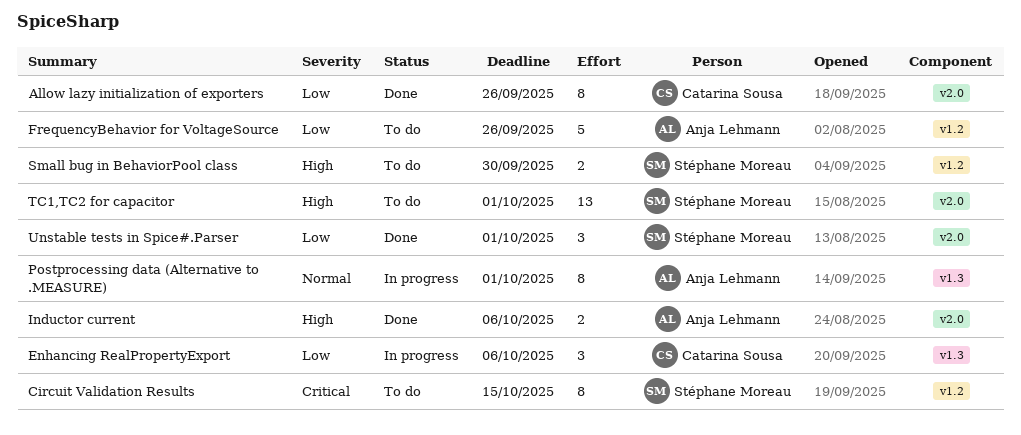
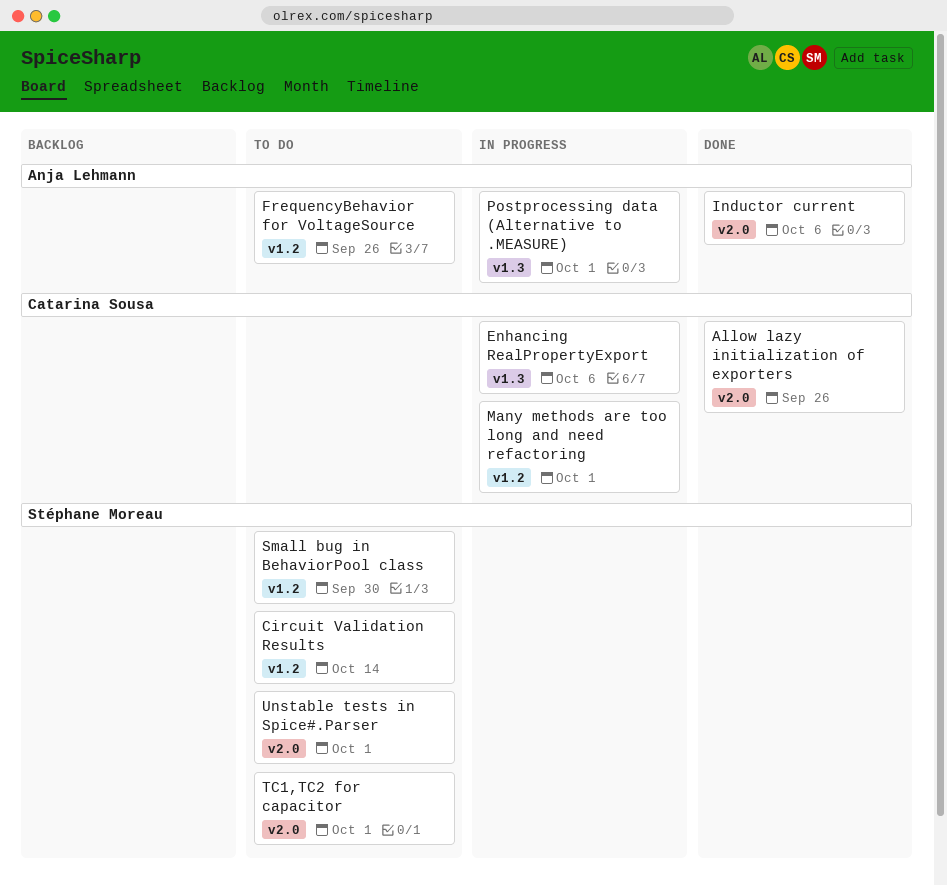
Circuit Validation Results, due: Oct 15 -> Oct 14
Many methods are too long and need refactoring: none -> present
Unstable tests in Spice#.Parser, status: Done -> To do

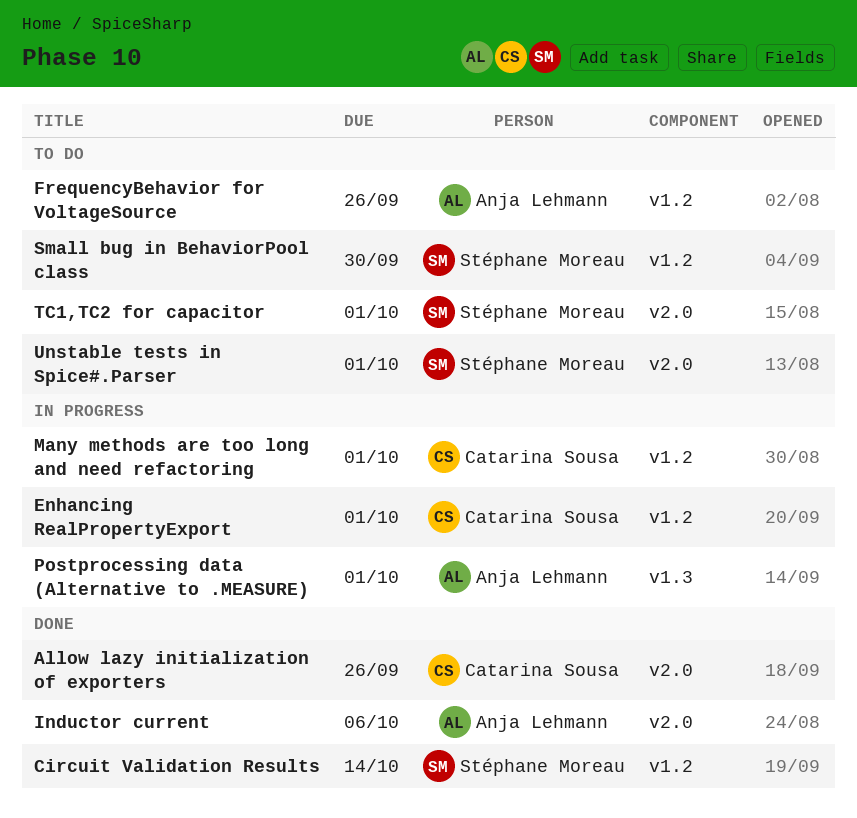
Circuit Validation Results, status: To do -> Done
Enhancing RealPropertyExport, label: v1.3 -> v1.2
Enhancing RealPropertyExport, due: Oct 6 -> Oct 1

